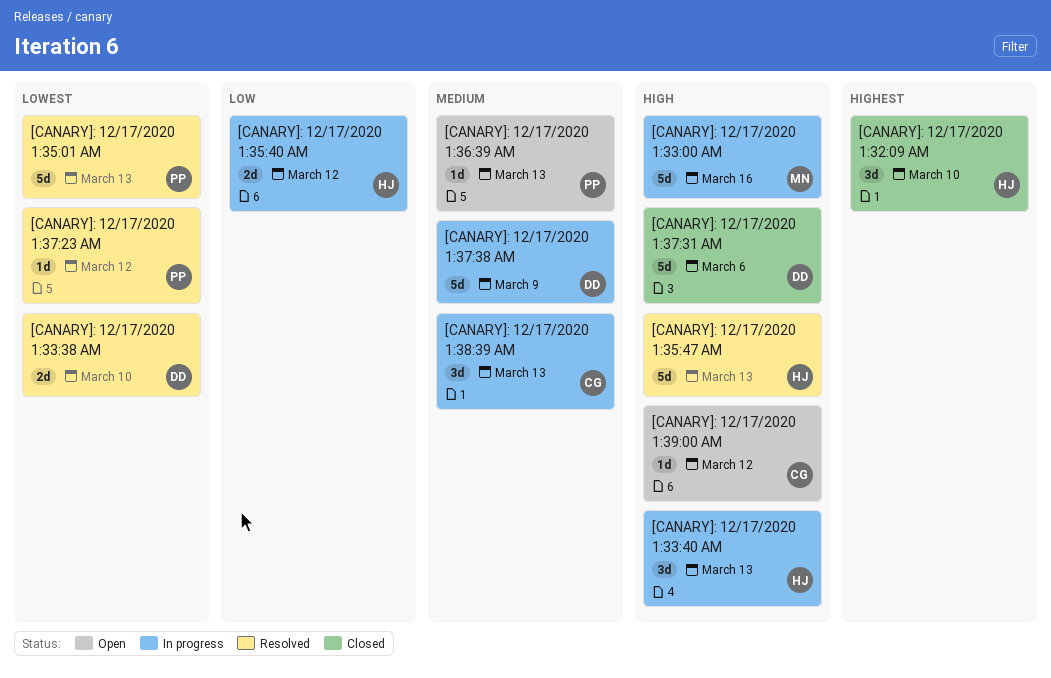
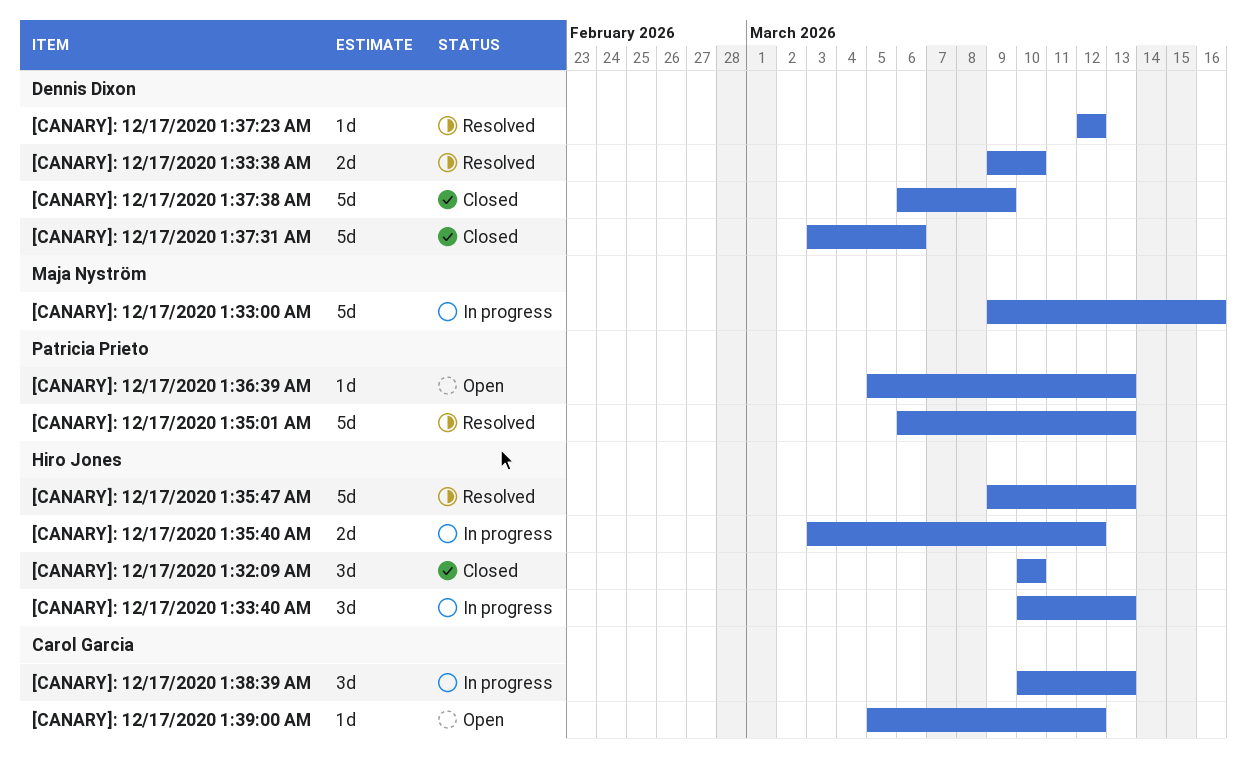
[CANARY]: 12/17/2020 1:37:23 AM, owner: Patricia Prieto -> Dennis Dixon
[CANARY]: 12/17/2020 1:37:38 AM, status: In progress -> Closed

